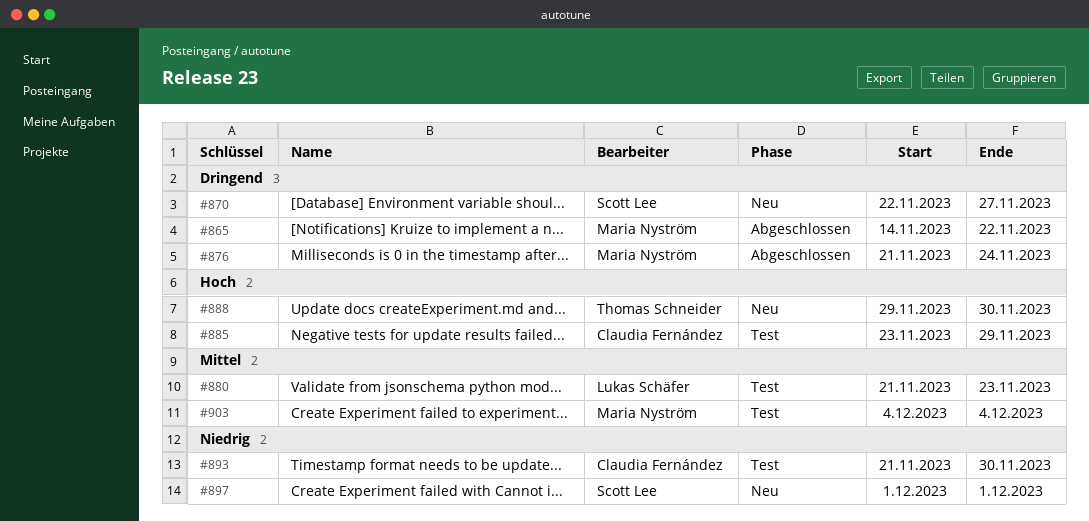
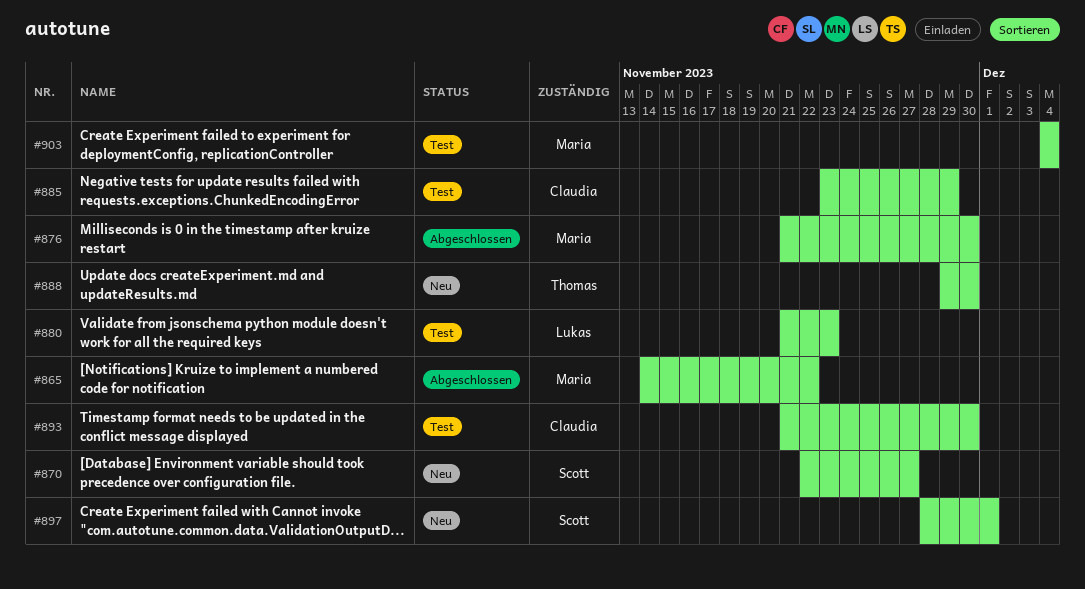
#876, due: Nov 24 -> Nov 30
#897, start: Dec 1 -> Nov 28

